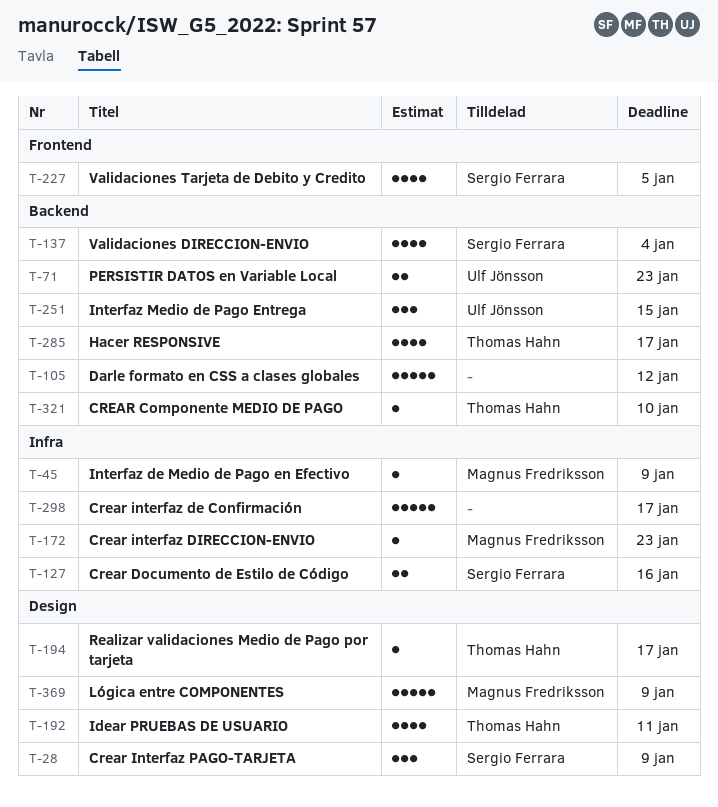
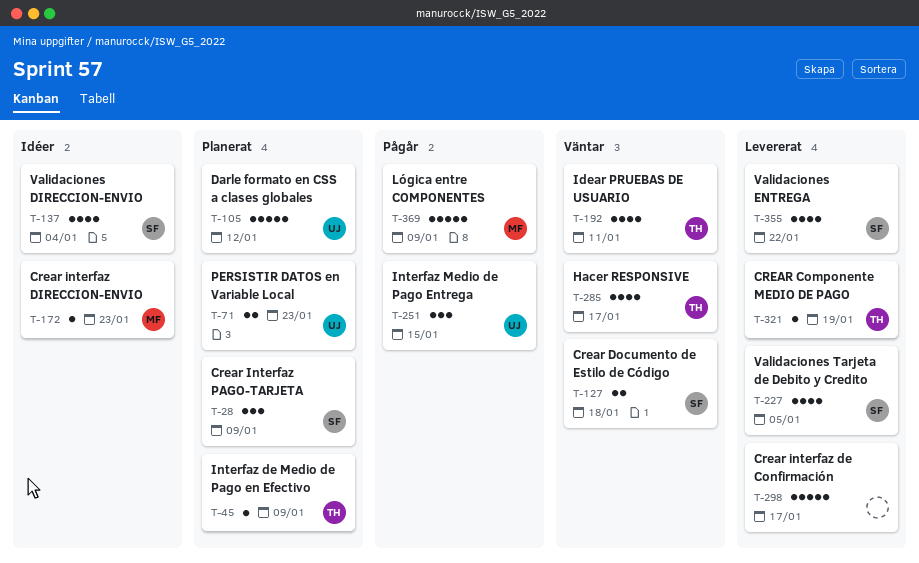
T-45, owner: Magnus Fredriksson -> Thomas Hahn
T-105, owner: none -> Ulf Jönsson
T-127, due: Jan 16 -> Jan 18
T-194: present -> none
T-321, due: Jan 10 -> Jan 19
T-355: none -> present

